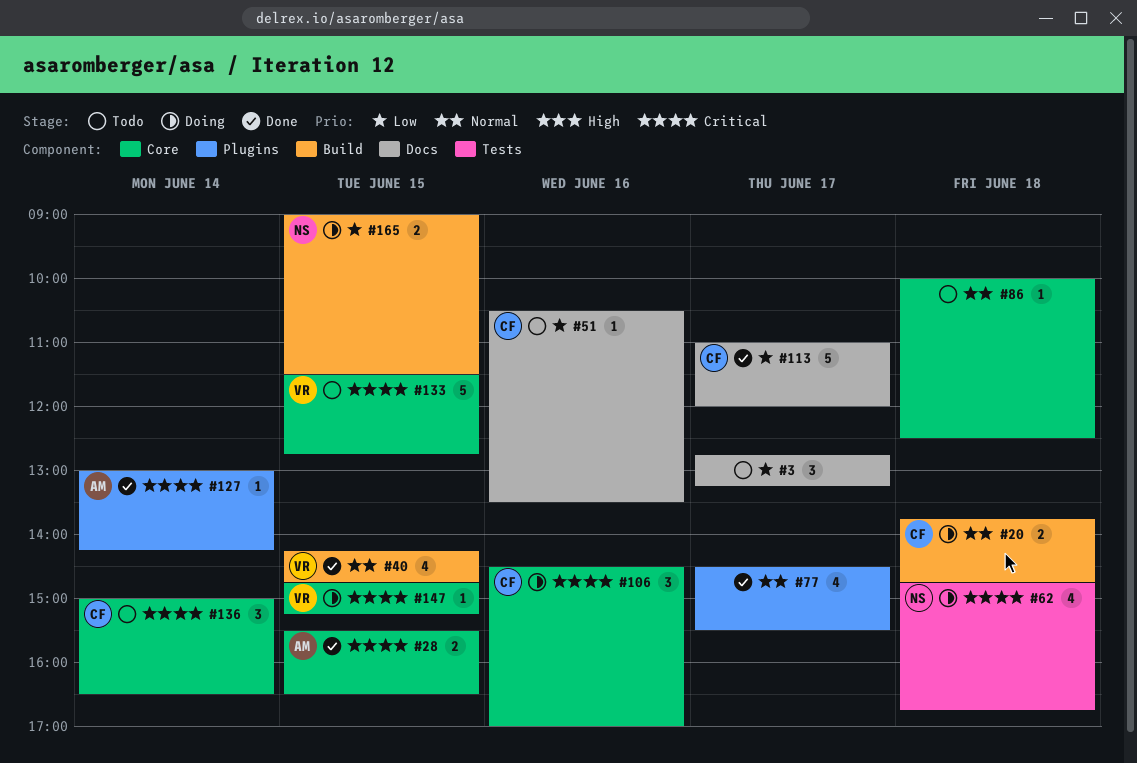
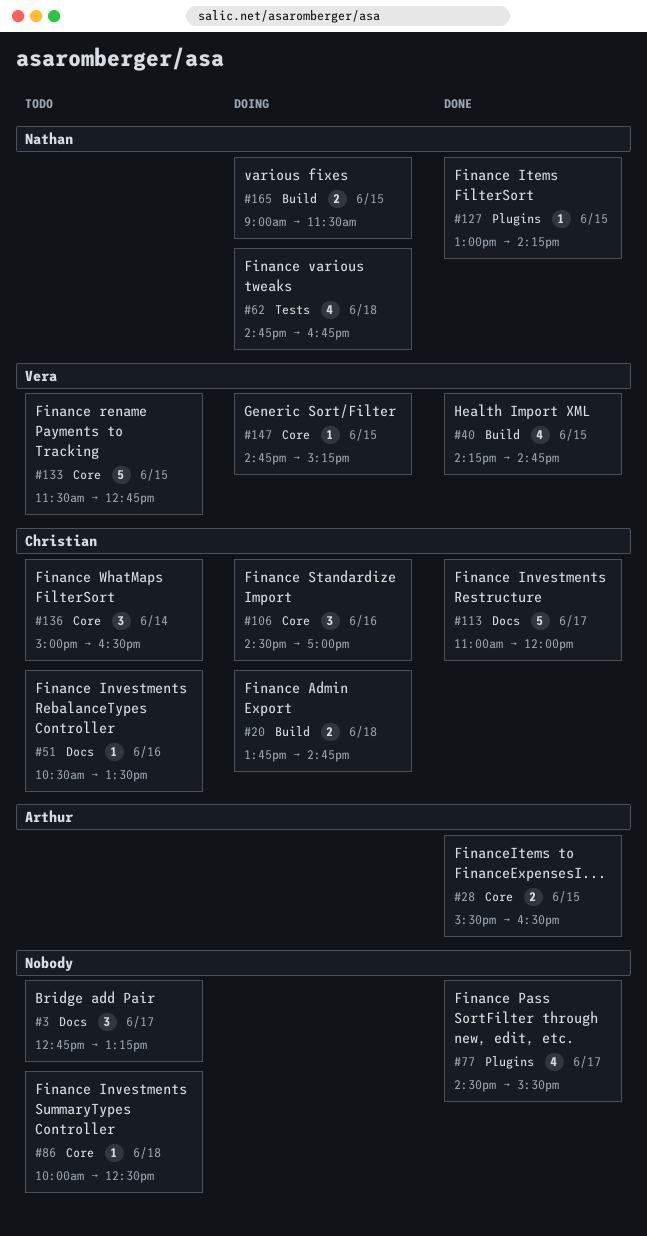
#127, owner: Arthur -> Nathan
#127, day: Jun 14 -> Jun 15

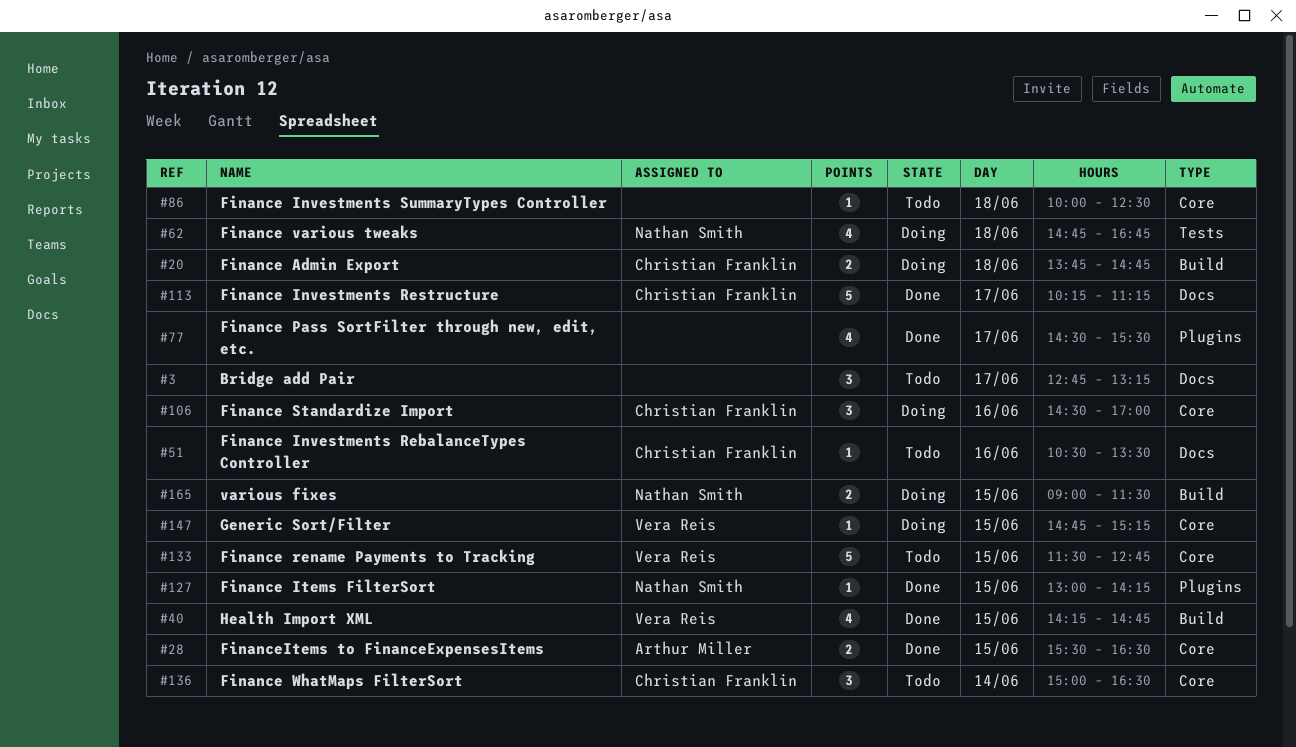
#113, begins: 11:00 -> 10:15
#113, ends: 12:00 -> 11:15

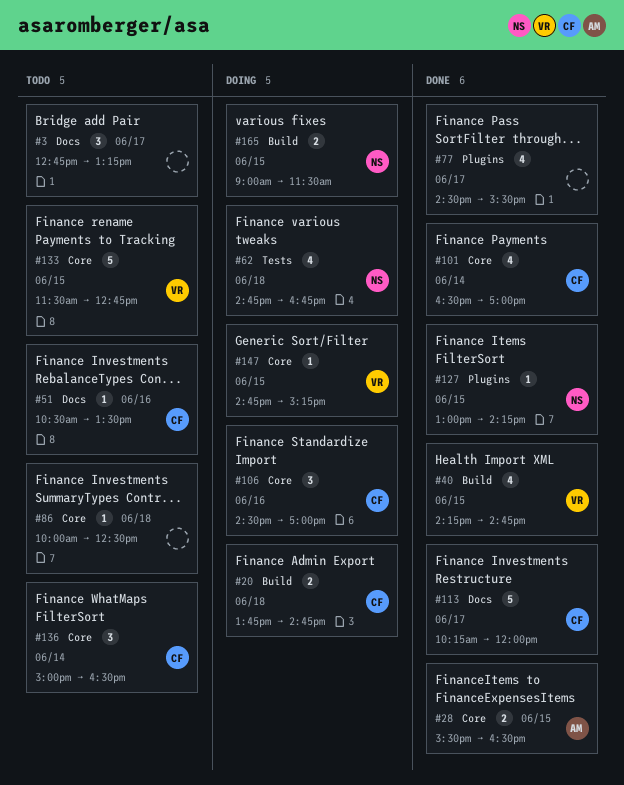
#101: none -> present
#113, ends: 11:15 -> 12:00

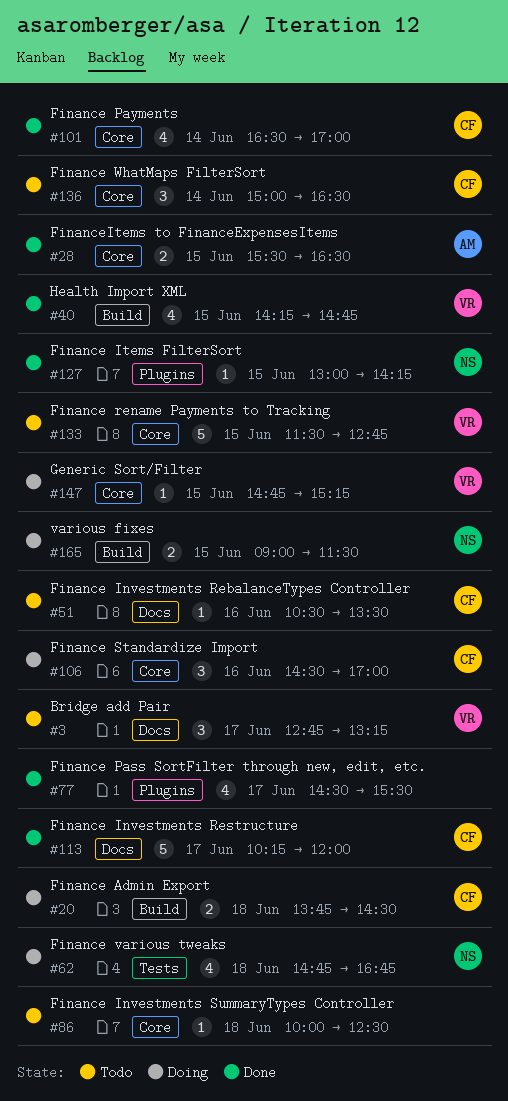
#3, owner: none -> VR
#20, ends: 14:45 -> 14:30

